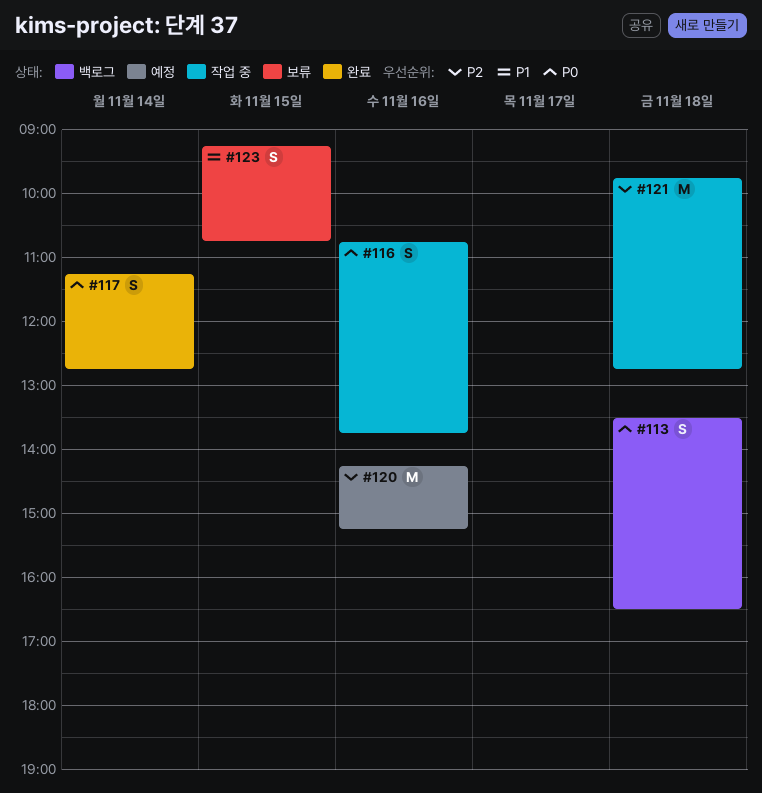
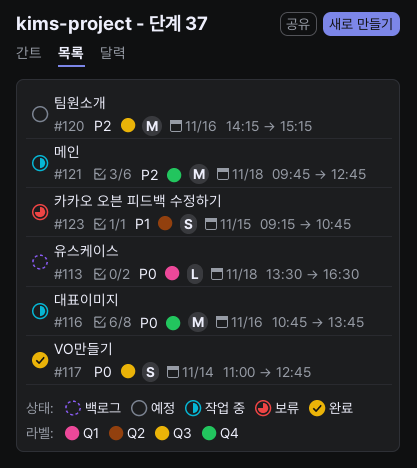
#113, estimate: S -> L
#116, estimate: S -> M
#117, begins: 11:15 -> 11:00

